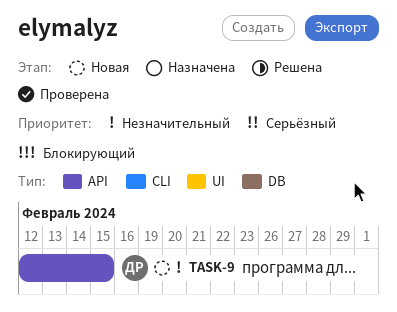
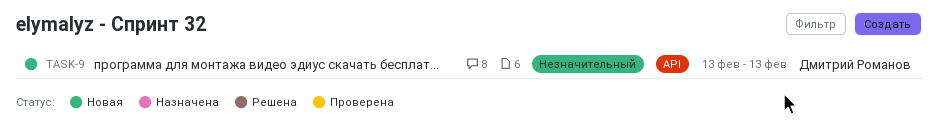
TASK-9, start: Feb 12 -> Feb 13
TASK-9, due: Feb 15 -> Feb 13

